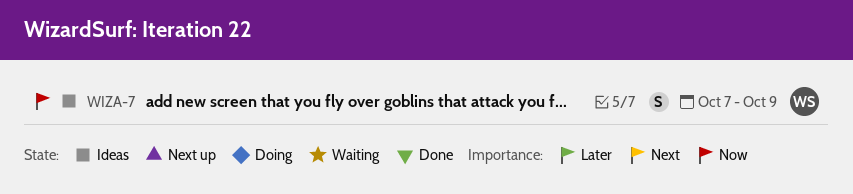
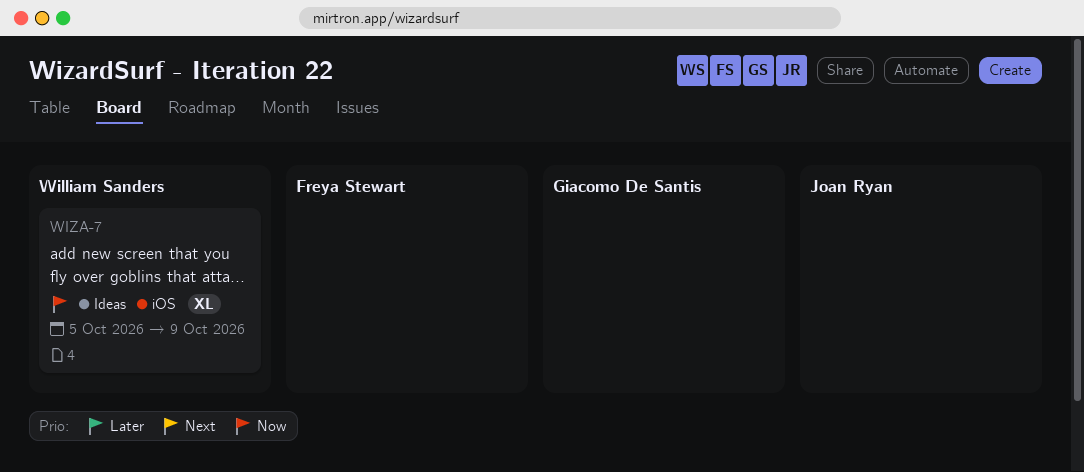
WIZA-7, estimate: S -> XL
WIZA-7, start: Oct 7 -> Oct 5

